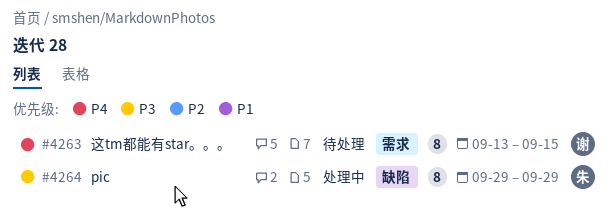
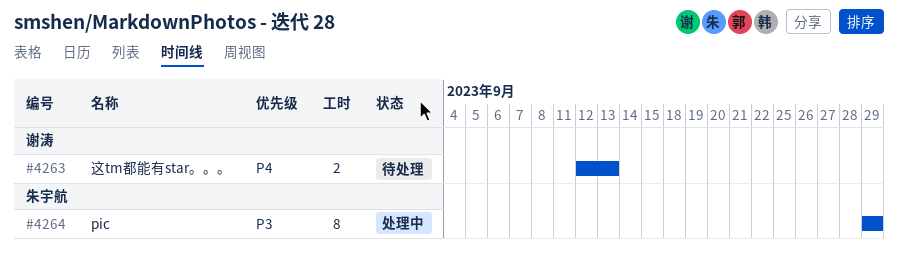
#4263, estimate: 8 -> 2
#4263, start: Sep 13 -> Sep 12
#4263, due: Sep 15 -> Sep 13

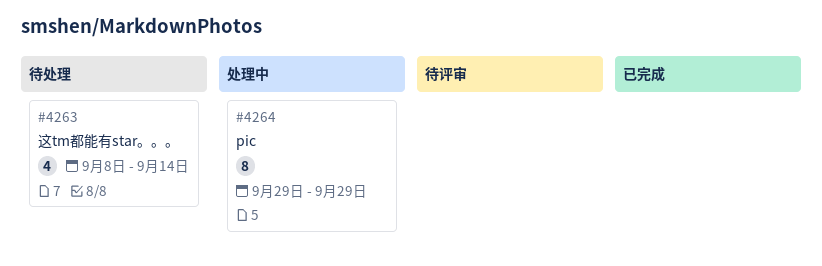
#4263, estimate: 2 -> 4
#4263, start: Sep 12 -> Sep 8
#4263, due: Sep 13 -> Sep 14

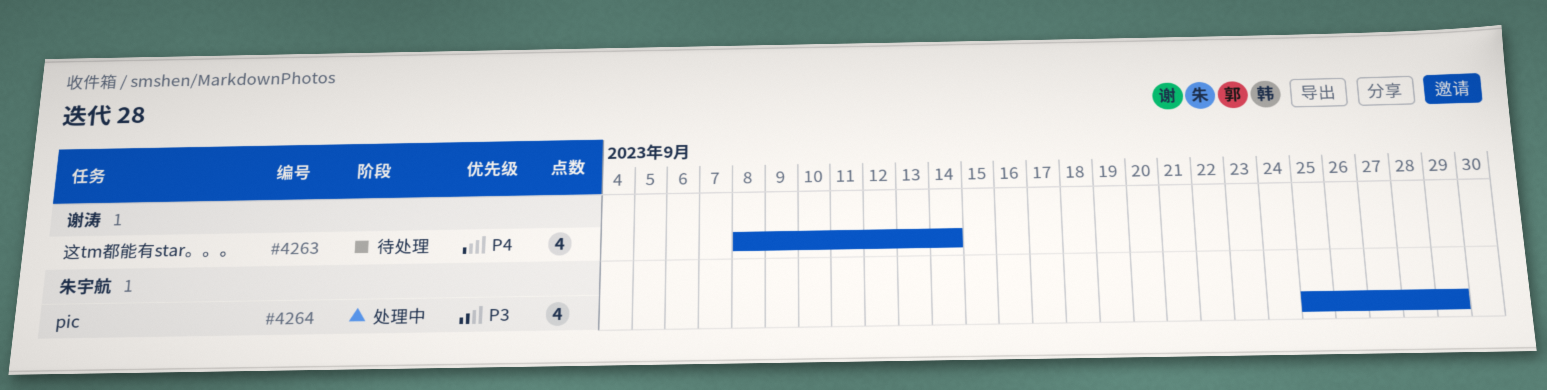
#4264, estimate: 8 -> 4
#4264, start: Sep 29 -> Sep 25

